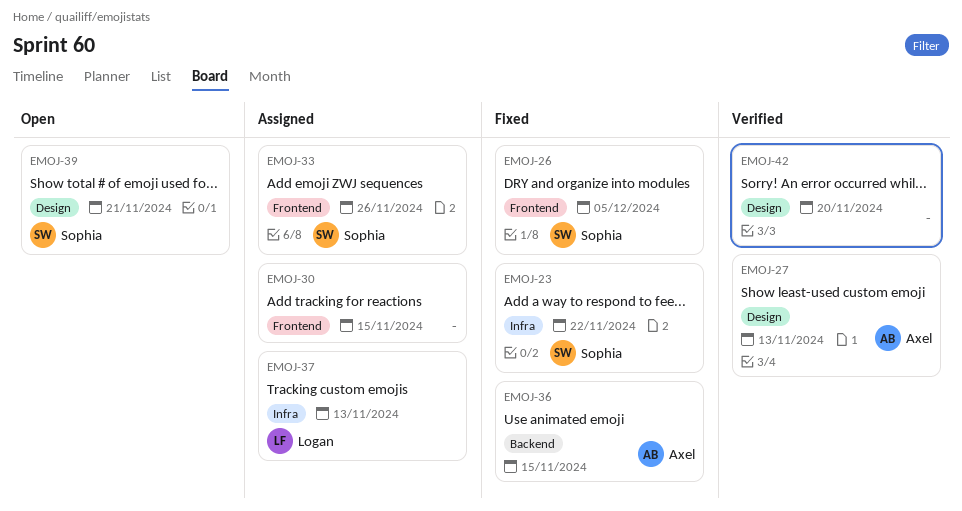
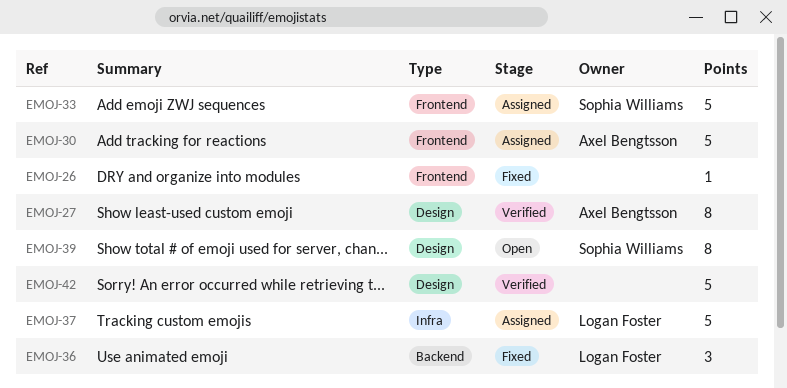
EMOJ-23: present -> none
EMOJ-26, owner: Sophia Williams -> none
EMOJ-30, owner: none -> Axel Bengtsson
EMOJ-36, owner: Axel Bengtsson -> Logan Foster

